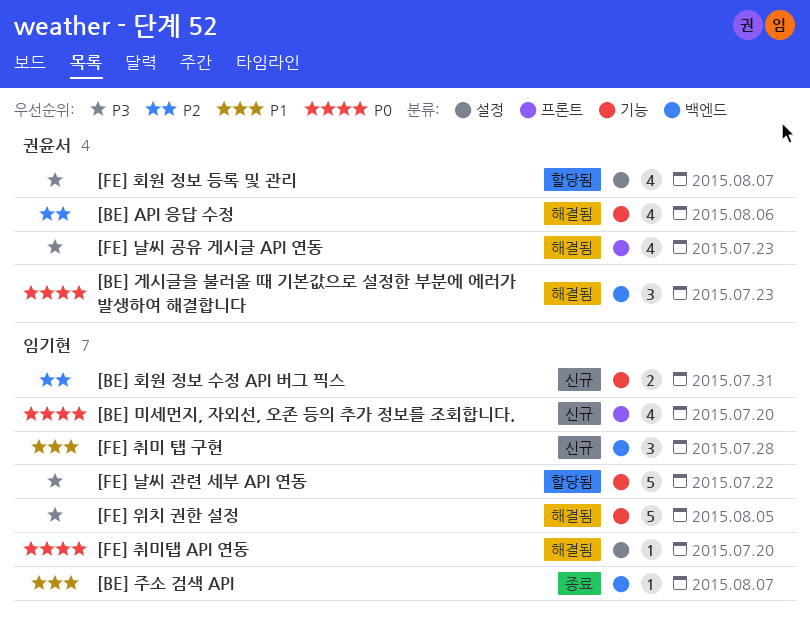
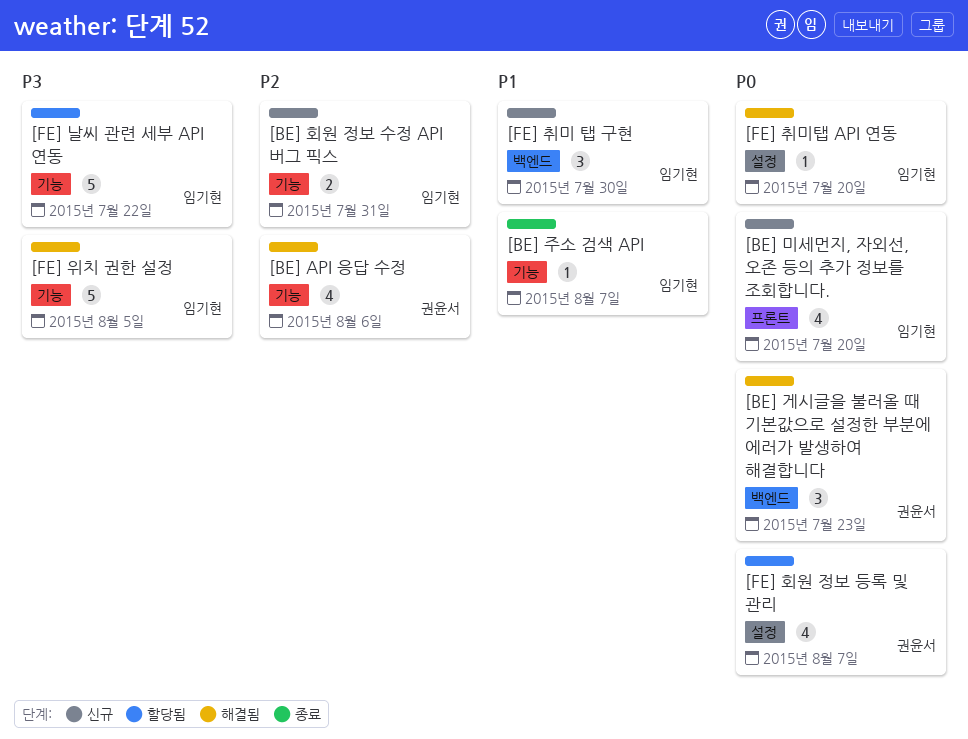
[BE] 주소 검색 API, label: 백엔드 -> 기능
[FE] 날씨 공유 게시글 API 연동: present -> none
[FE] 취미 탭 구현, due: Jul 28 -> Jul 30
[FE] 회원 정보 등록 및 관리, priority: P3 -> P0

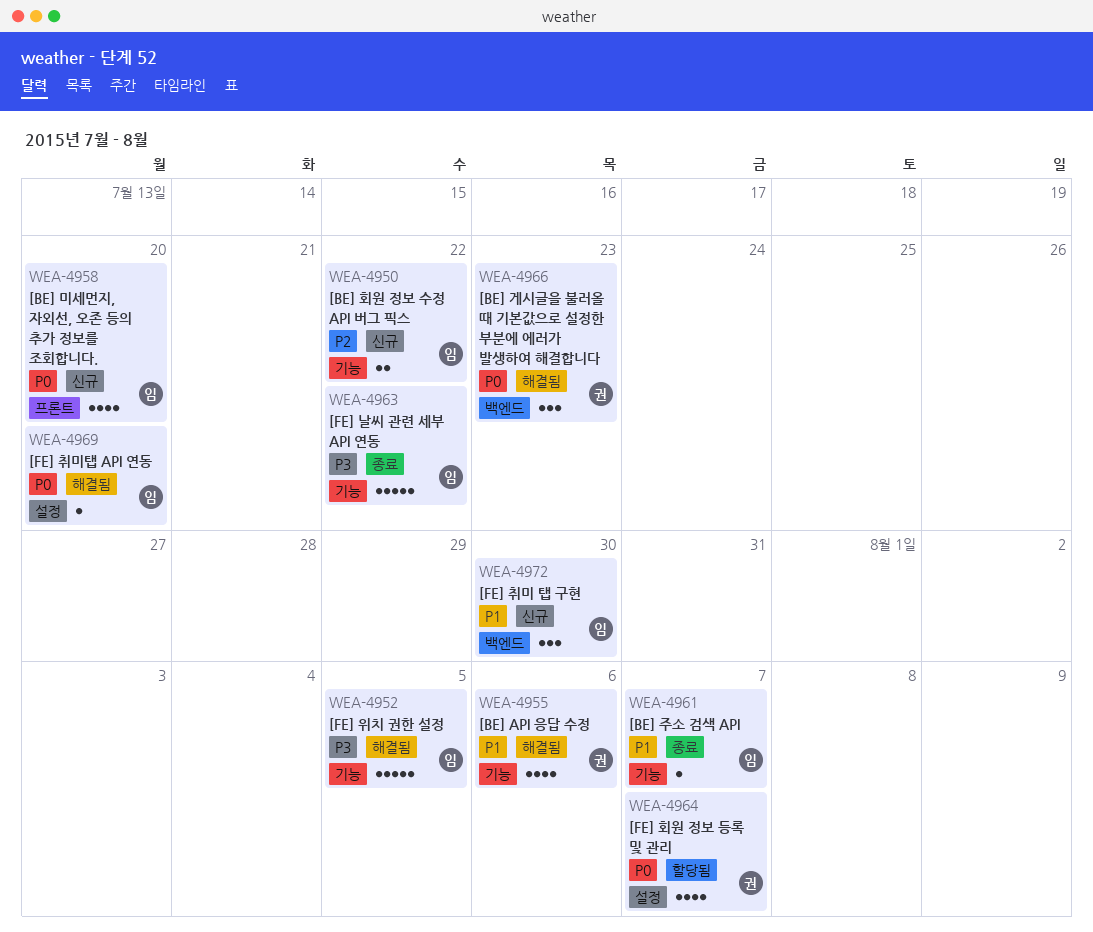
[BE] API 응답 수정, priority: P2 -> P1
[BE] 회원 정보 수정 API 버그 픽스, due: Jul 31 -> Jul 22
[FE] 날씨 관련 세부 API 연동, status: 할당됨 -> 종료

